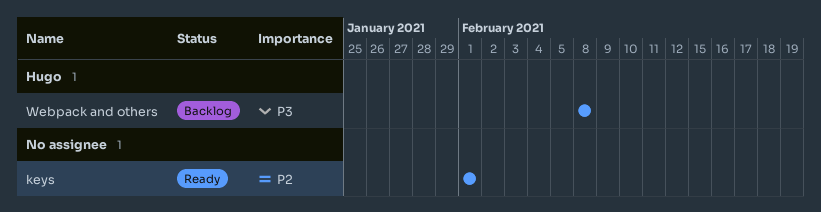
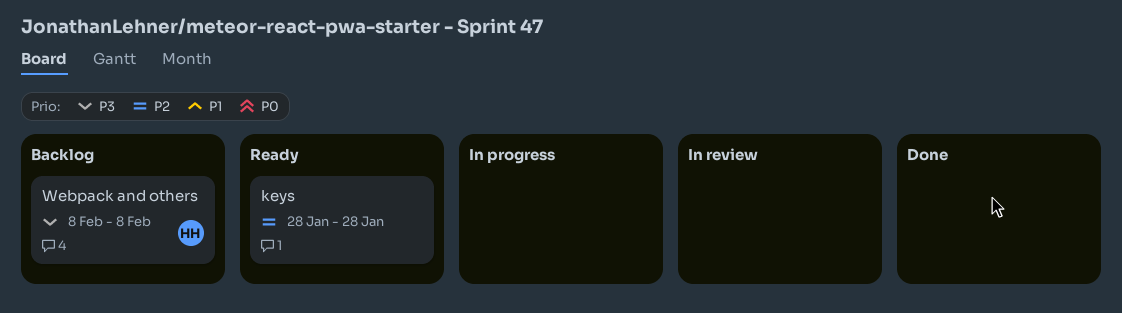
keys, start: Feb 1 -> Jan 28
keys, due: Feb 1 -> Jan 28

